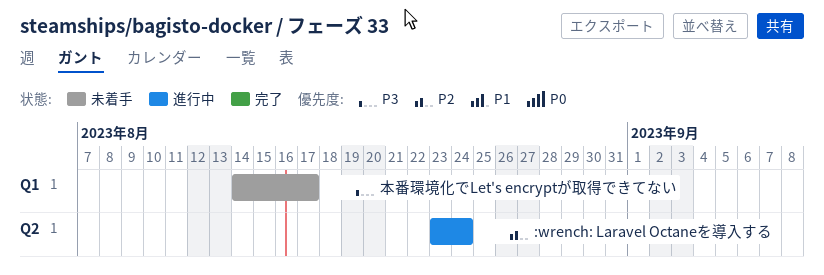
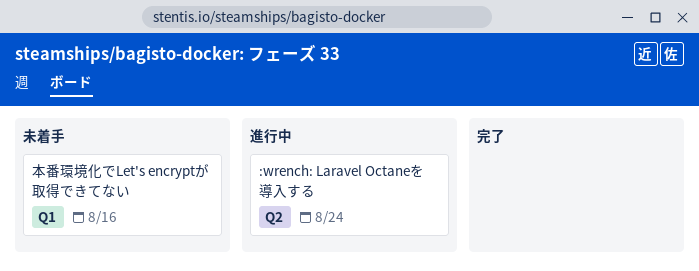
本番環境化でLet's encryptが取得できてない, due: Aug 17 -> Aug 16

